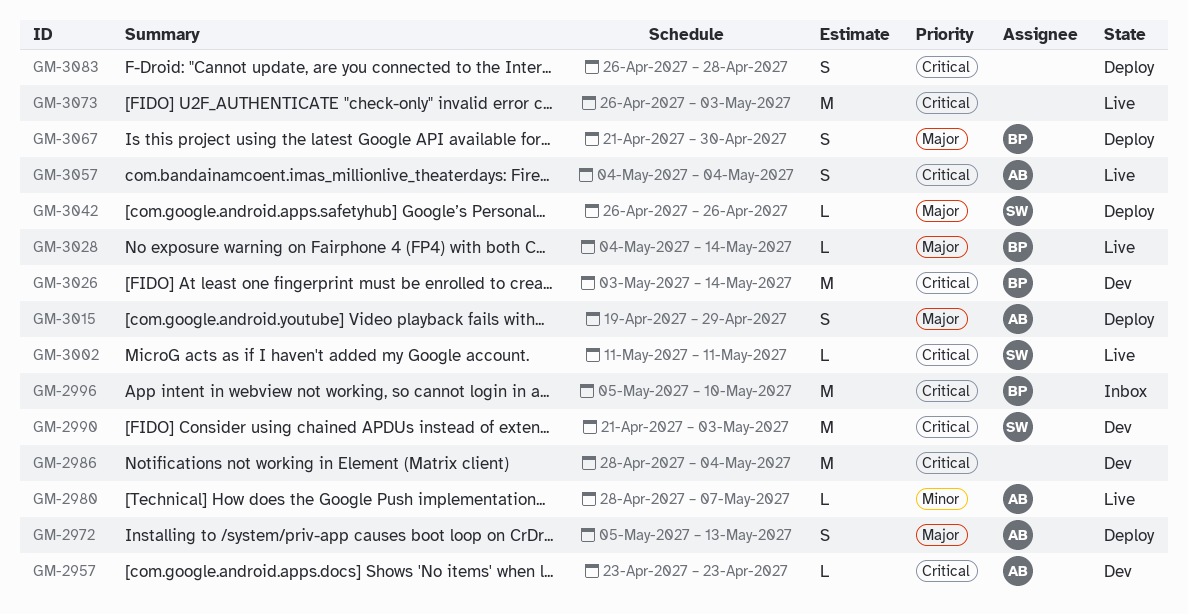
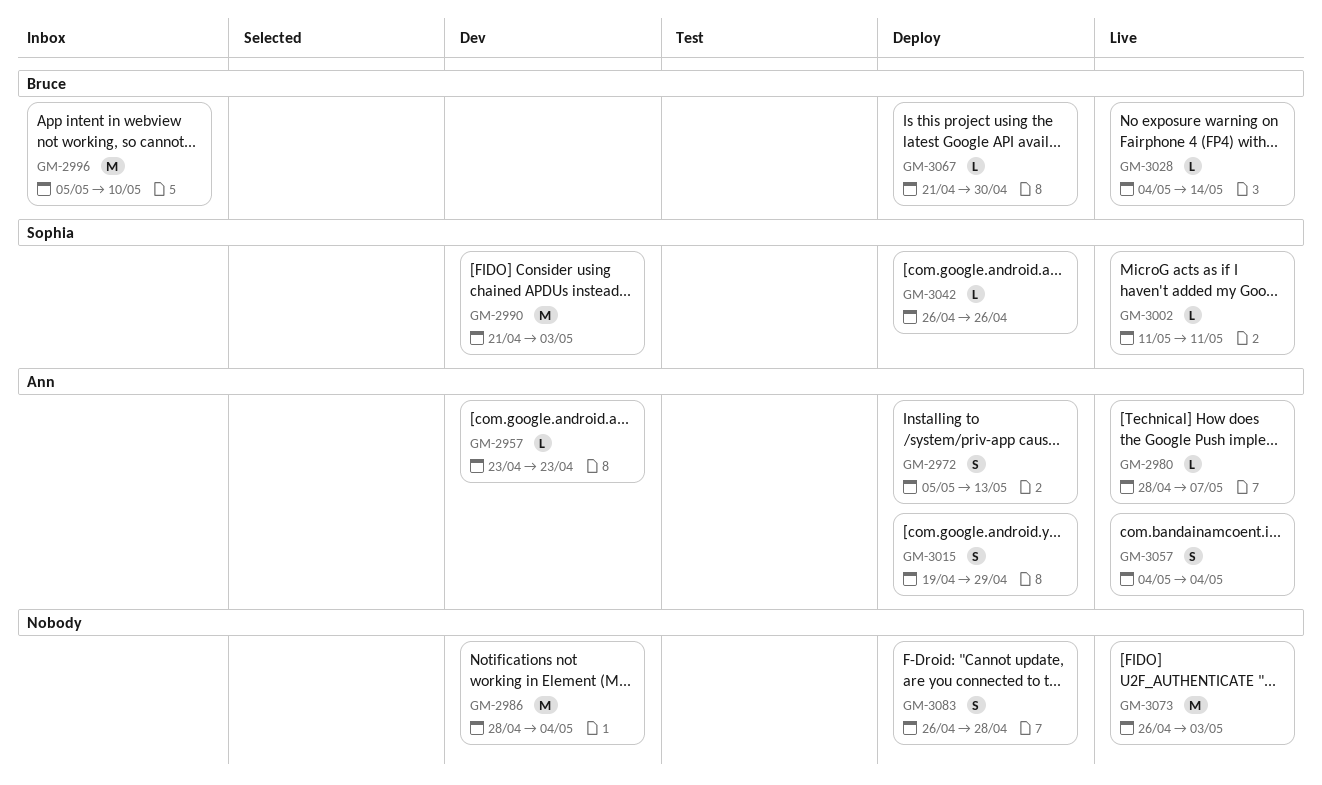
GM-3026: present -> none
GM-3067, estimate: S -> L

